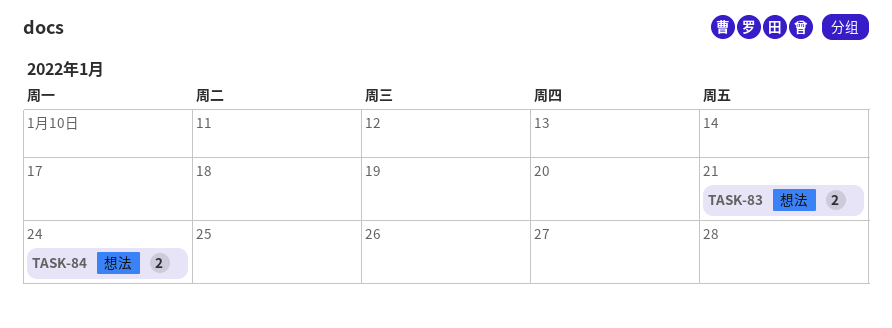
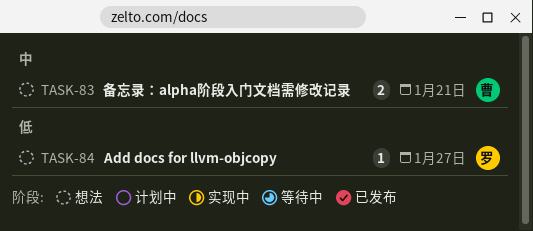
TASK-84, estimate: 2 -> 1
TASK-84, due: Jan 24 -> Jan 27

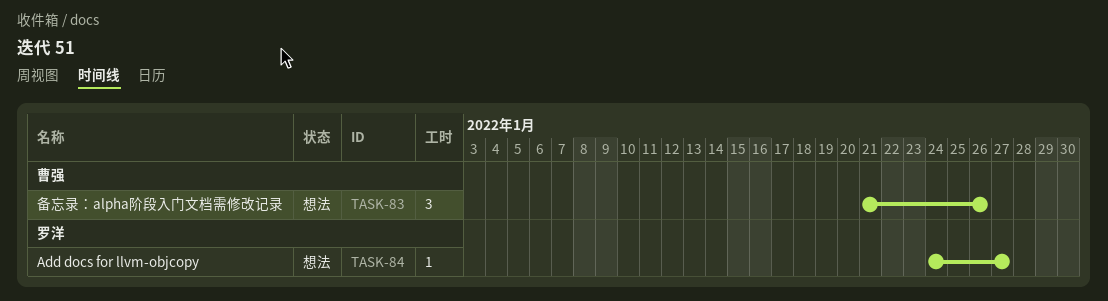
TASK-83, estimate: 2 -> 3
TASK-83, due: Jan 21 -> Jan 26

